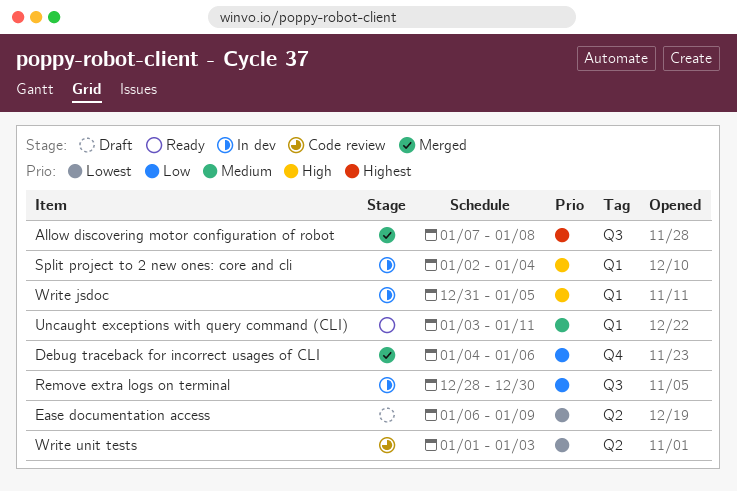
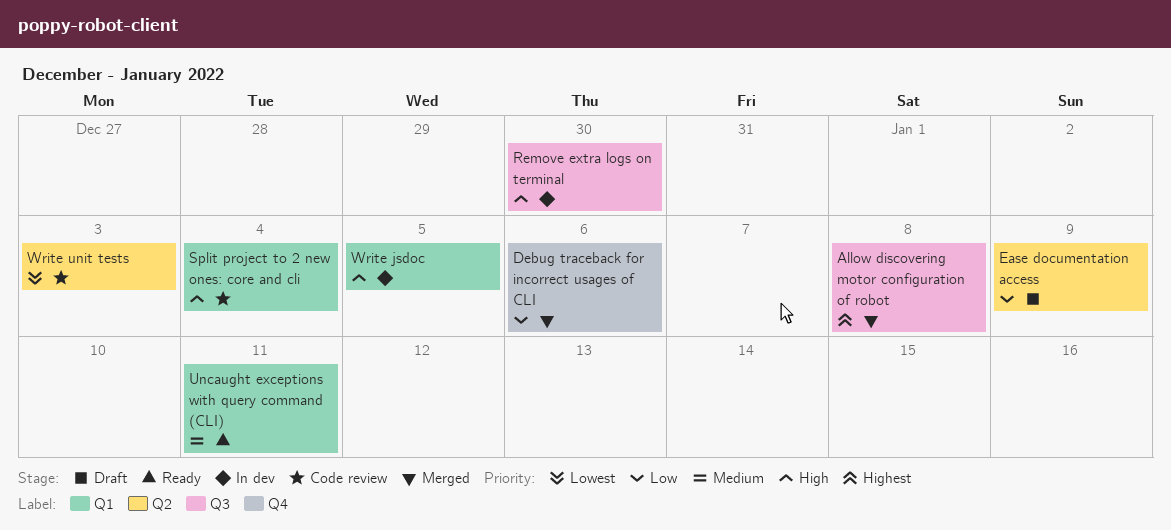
Ease documentation access, priority: Lowest -> Low
Remove extra logs on terminal, priority: Low -> High
Split project to 2 new ones: core and cli, status: In dev -> Code review

